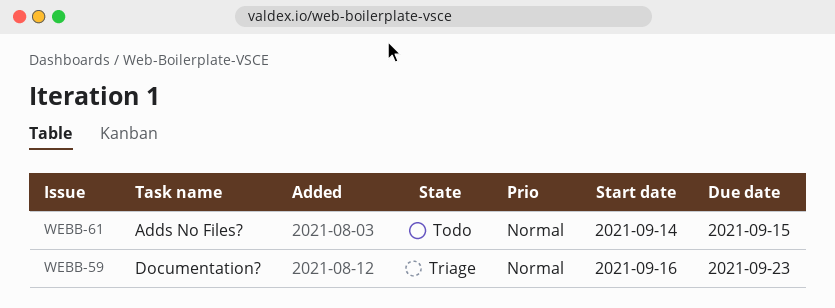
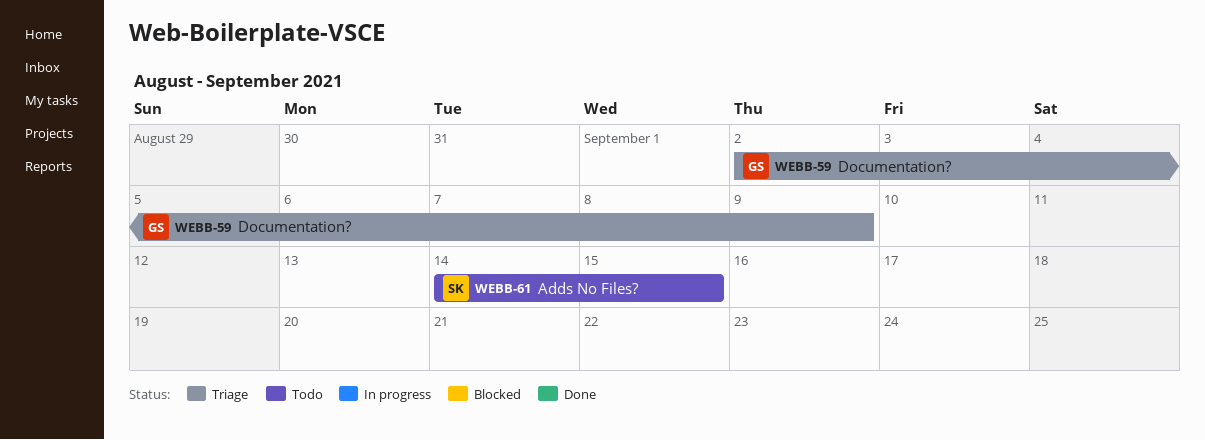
WEBB-59, start: Sep 16 -> Sep 2
WEBB-59, due: Sep 23 -> Sep 9

